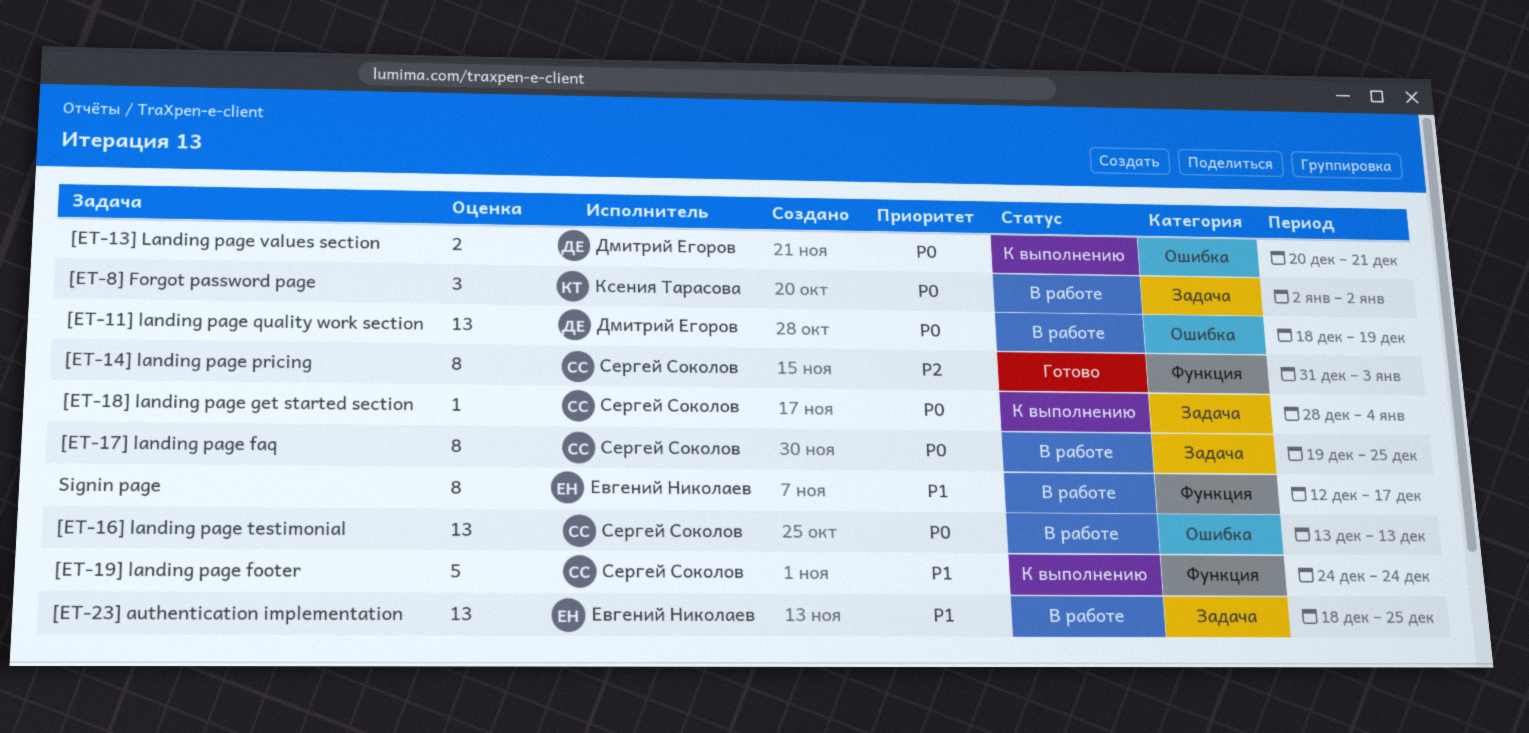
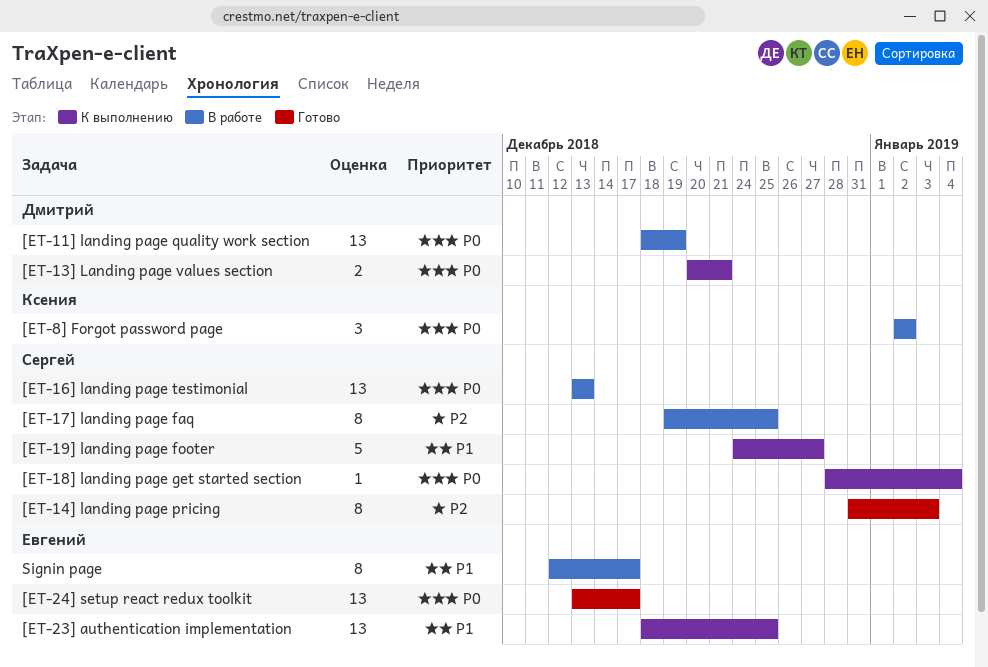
[ET-17] landing page faq, priority: P0 -> P2
[ET-19] landing page footer, due: Dec 24 -> Dec 27
[ET-23] authentication implementation, status: В работе -> К выполнению
[ET-24] setup react redux toolkit: none -> present

